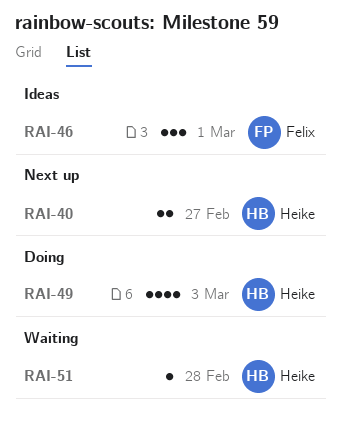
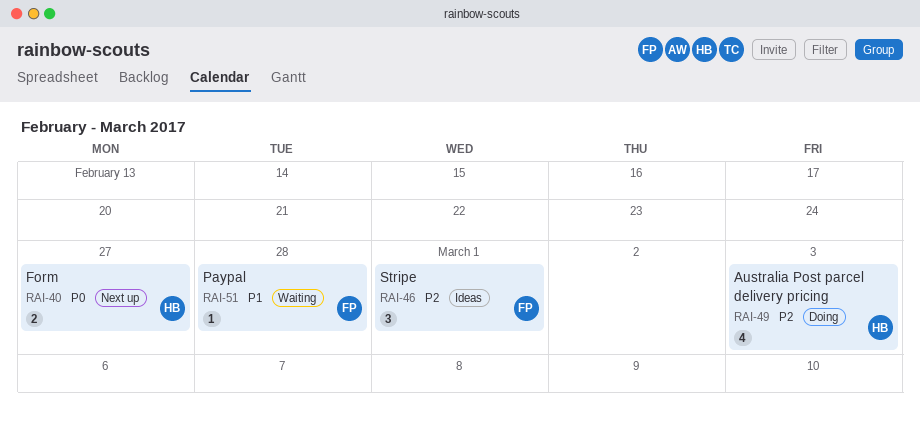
RAI-51, owner: Heike -> Felix

